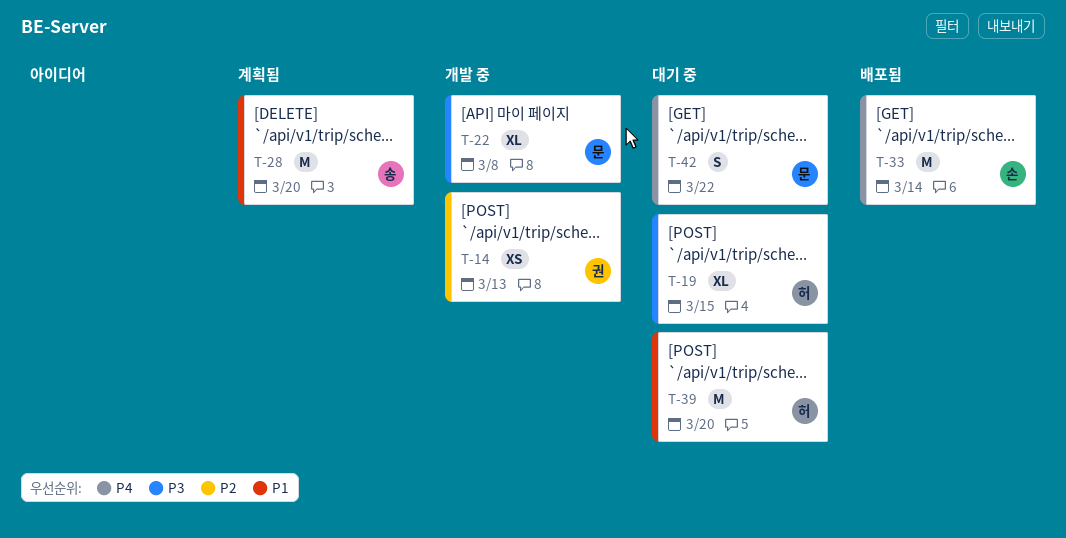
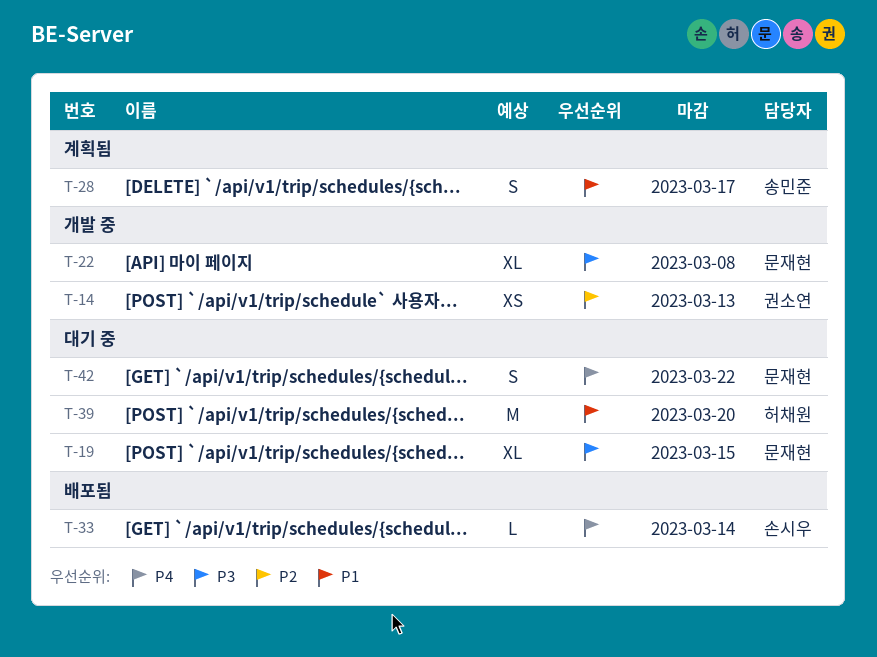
T-19, owner: 허채원 -> 문재현
T-28, estimate: M -> S
T-28, due: Mar 20 -> Mar 17
T-33, estimate: M -> L

